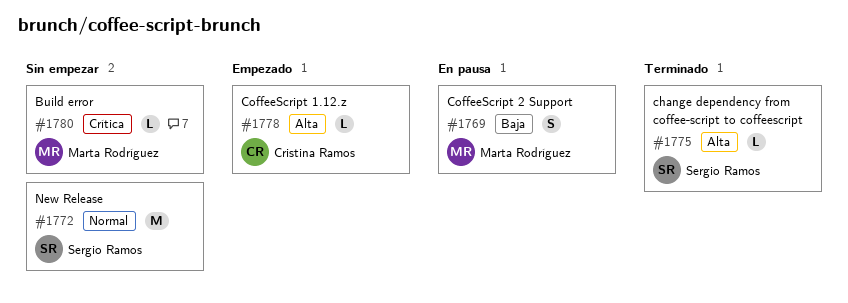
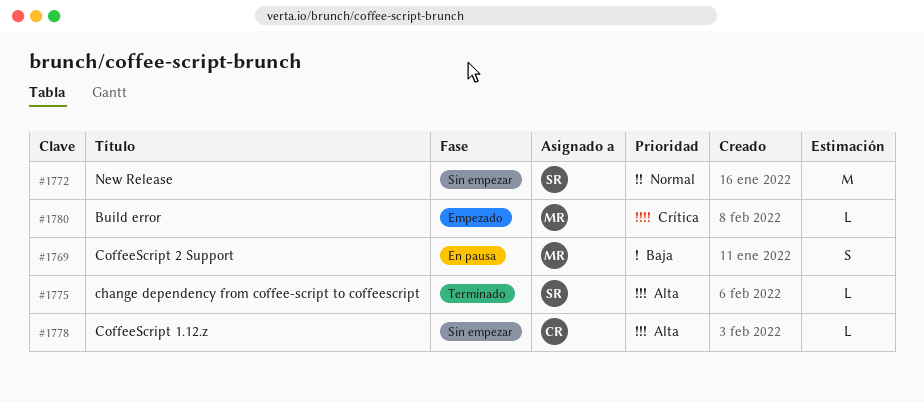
#1778, status: Empezado -> Sin empezar
#1780, status: Sin empezar -> Empezado

